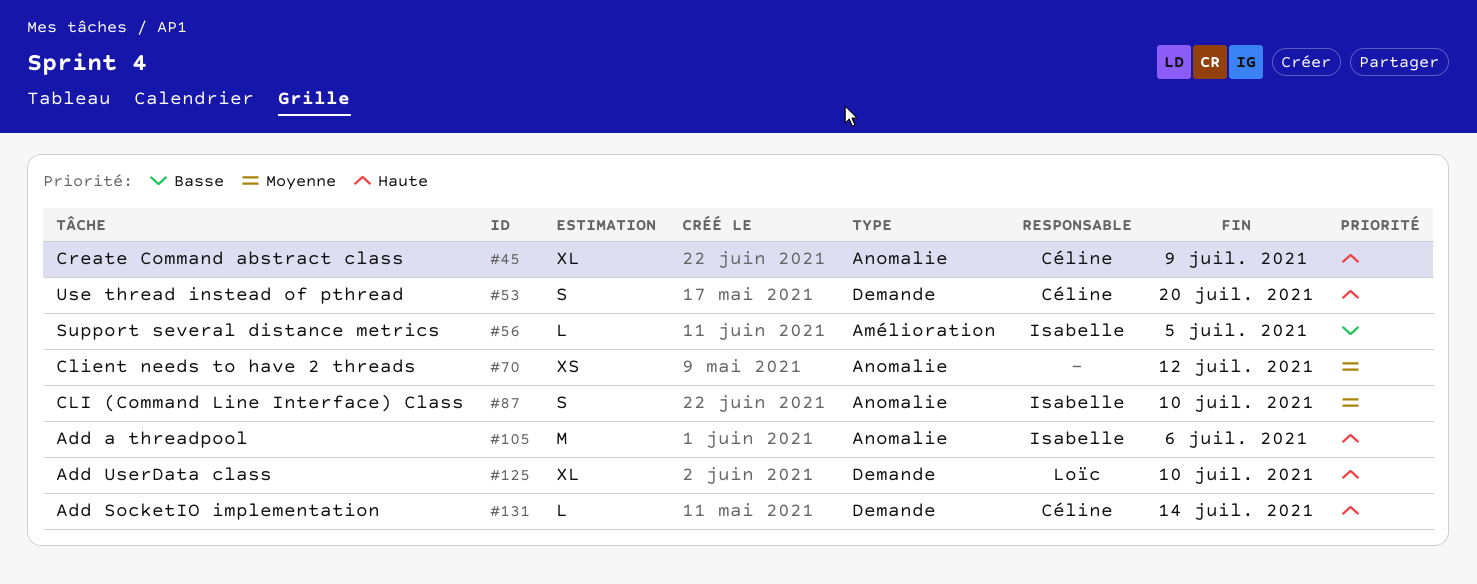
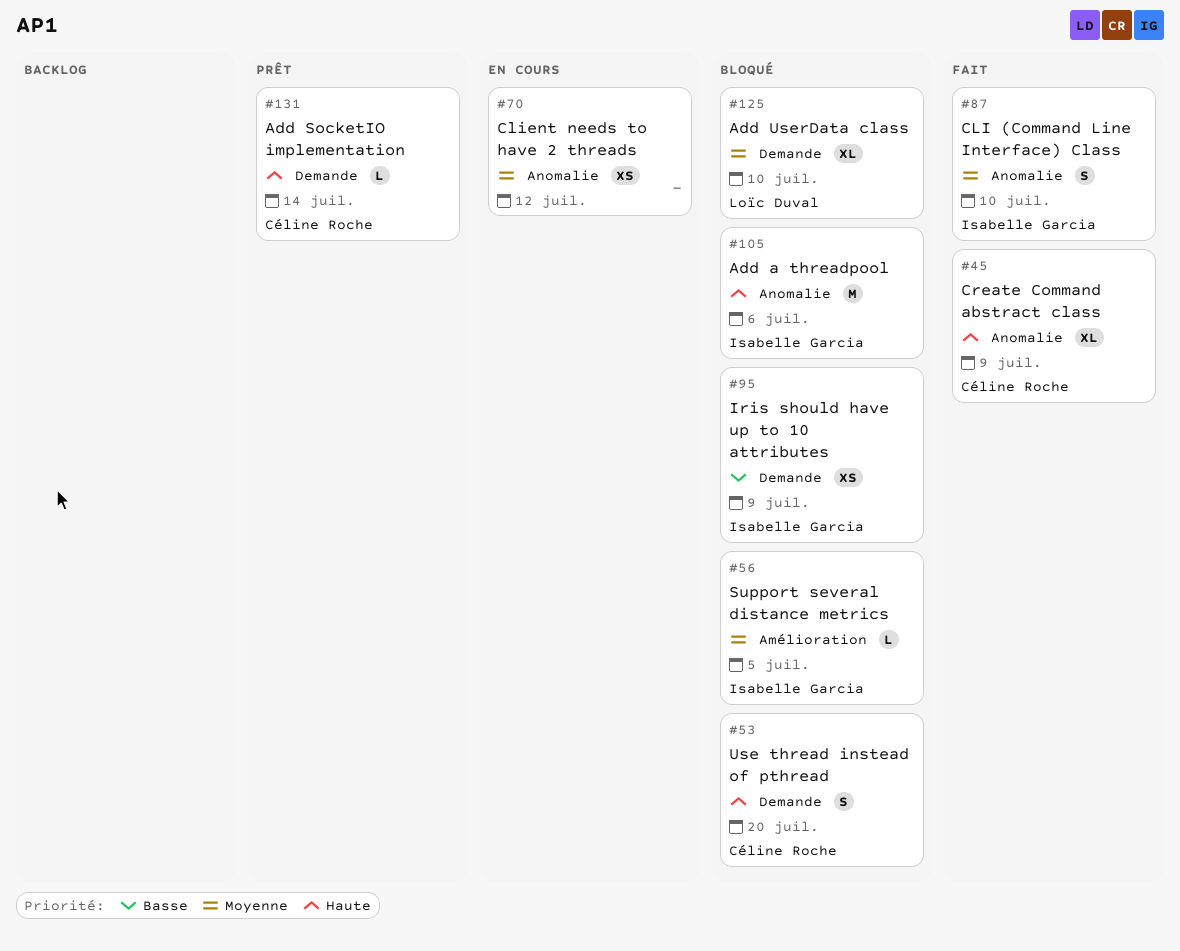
#56, priority: Basse -> Moyenne
#95: none -> present
#125, priority: Haute -> Moyenne

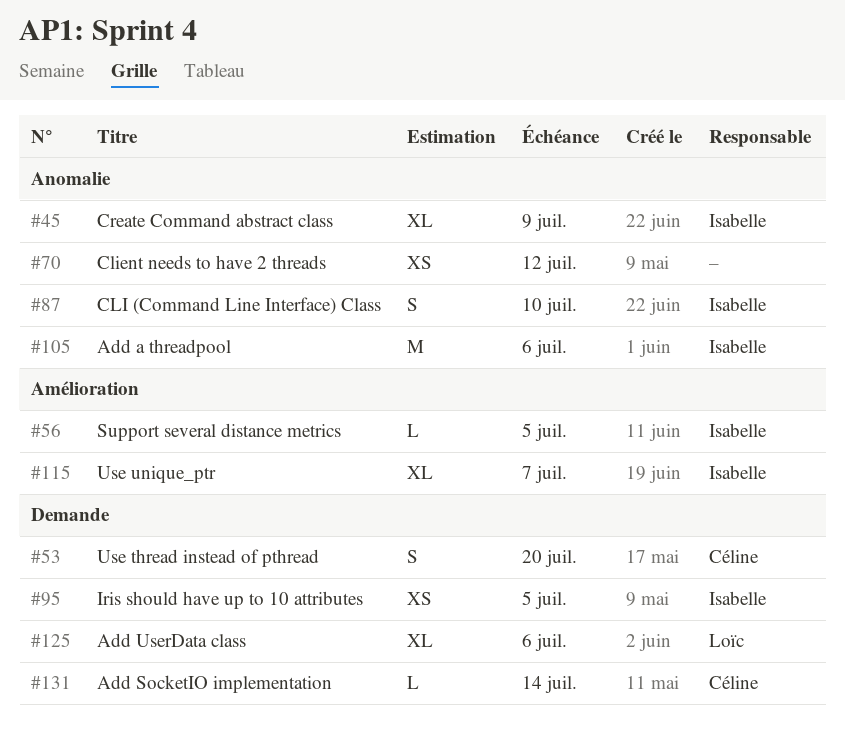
#45, owner: Céline Roche -> Isabelle Garcia
#95, due: Jul 9 -> Jul 5
#115: none -> present
#125, due: Jul 10 -> Jul 6

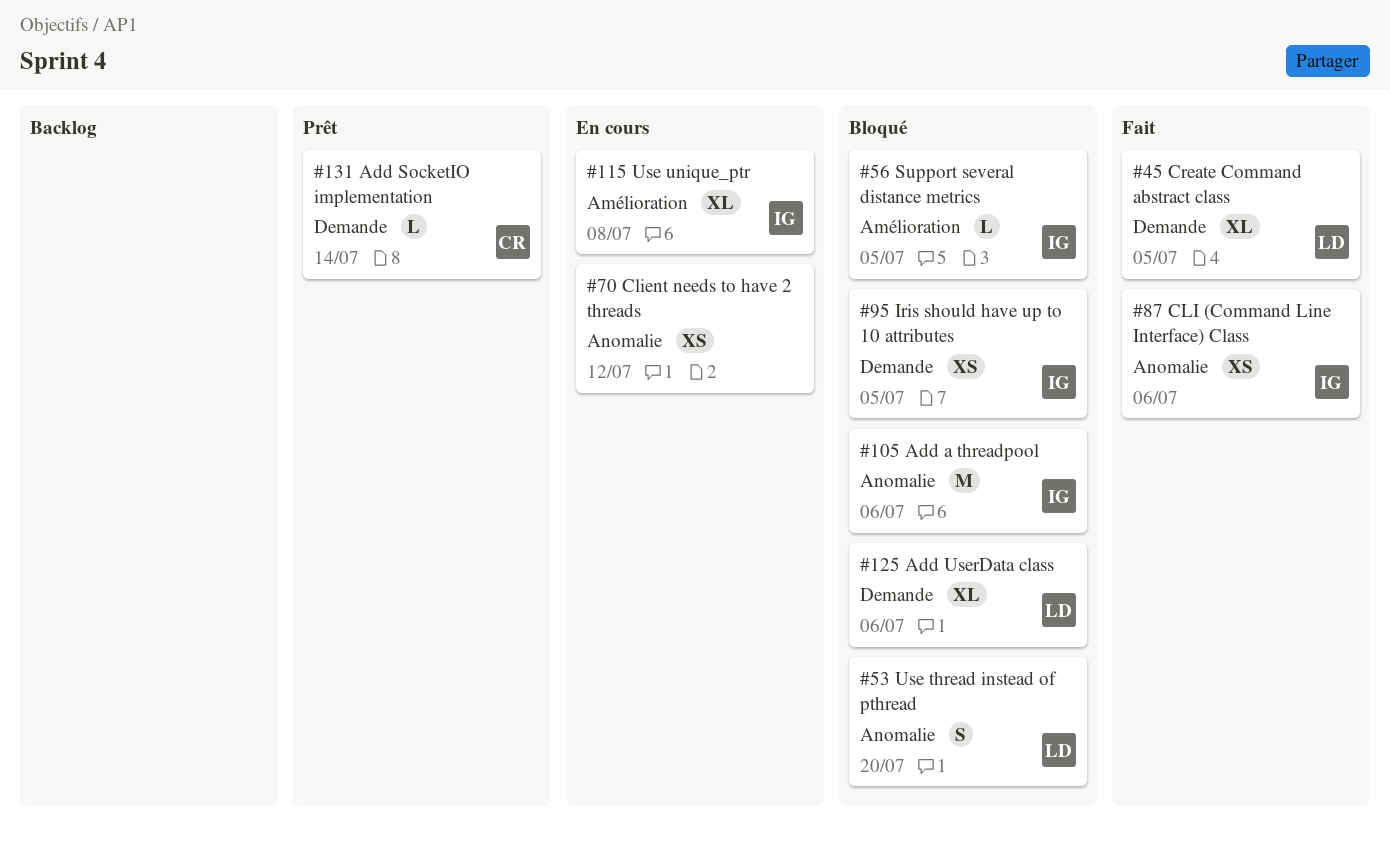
#45, owner: Isabelle -> Loïc
#45, label: Anomalie -> Demande
#45, due: Jul 9 -> Jul 5
#53, owner: Céline -> Loïc
#53, label: Demande -> Anomalie
#87, estimate: S -> XS
#87, due: Jul 10 -> Jul 6
#115, due: Jul 7 -> Jul 8

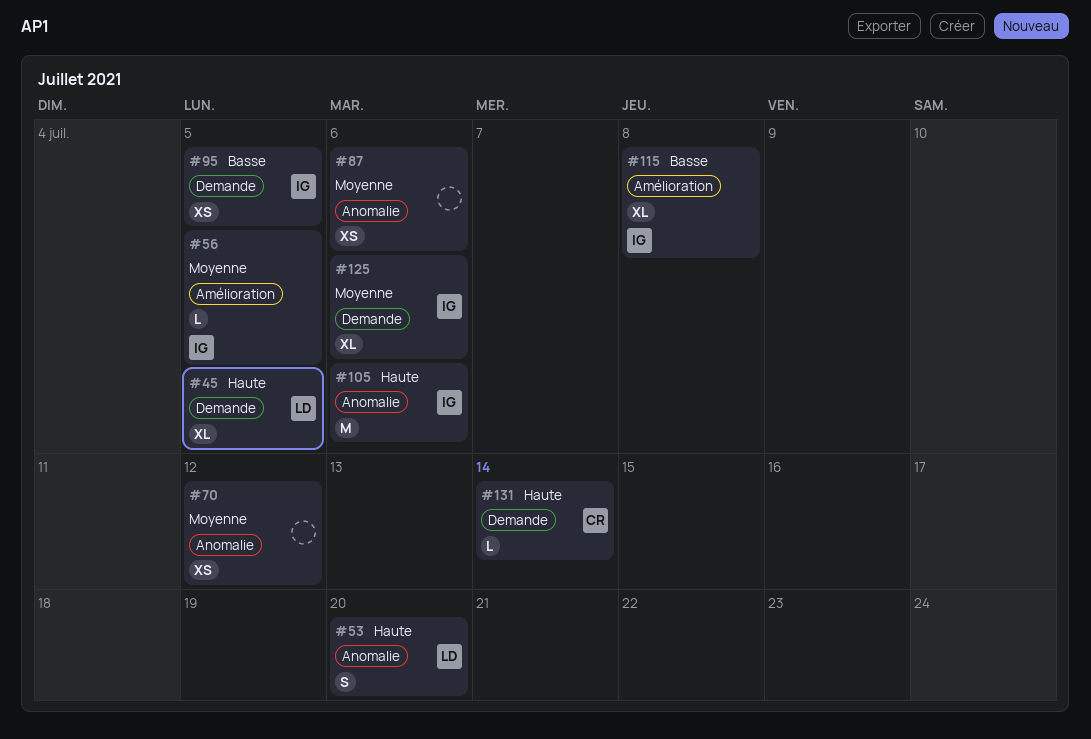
#87, owner: IG -> none
#125, owner: LD -> IG

